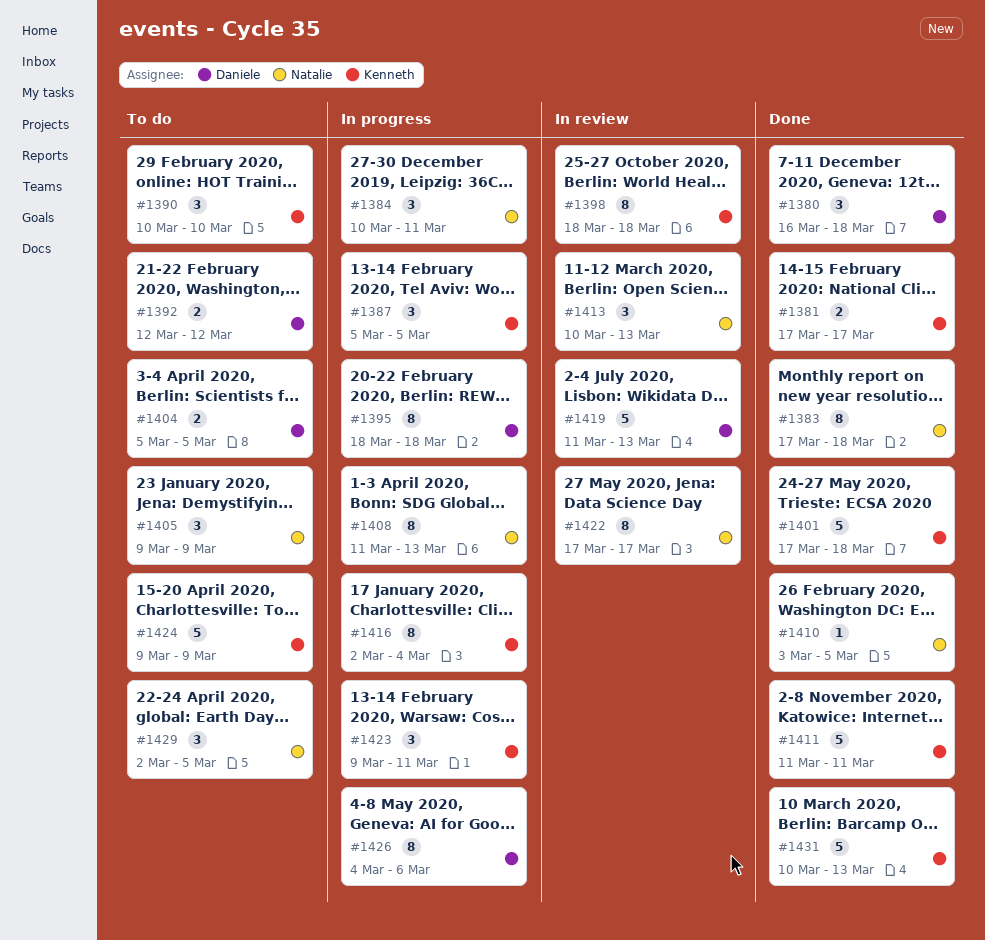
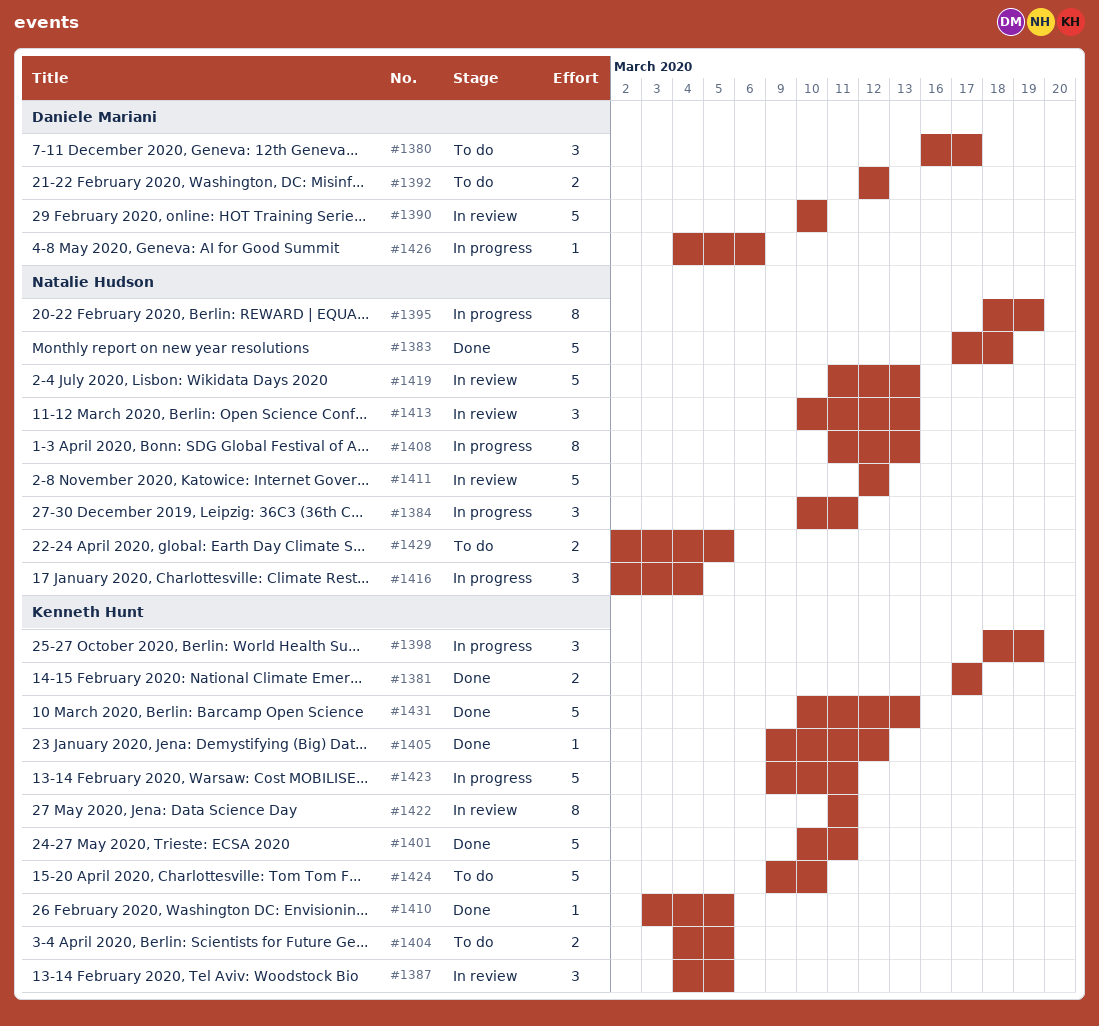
#1380, status: Done -> To do
#1380, due: Mar 18 -> Mar 17
#1383, estimate: 8 -> 5
#1387, status: In progress -> In review
#1387, start: Mar 5 -> Mar 4
#1390, status: To do -> In review
#1390, owner: Kenneth Hunt -> Daniele Mariani
#1390, estimate: 3 -> 5
#1395, owner: Daniele Mariani -> Natalie Hudson
#1395, due: Mar 18 -> Mar 19
#1398, status: In review -> In progress
#1398, estimate: 8 -> 3
#1398, due: Mar 18 -> Mar 19
#1401, start: Mar 17 -> Mar 10
#1401, due: Mar 18 -> Mar 11
#1404, owner: Daniele Mariani -> Kenneth Hunt
#1404, start: Mar 5 -> Mar 4
#1405, status: To do -> Done
#1405, owner: Natalie Hudson -> Kenneth Hunt
#1405, estimate: 3 -> 1
#1405, due: Mar 9 -> Mar 12
#1410, owner: Natalie Hudson -> Kenneth Hunt
#1411, status: Done -> In review
#1411, owner: Kenneth Hunt -> Natalie Hudson
#1411, start: Mar 11 -> Mar 12
#1411, due: Mar 11 -> Mar 12
#1416, owner: Kenneth Hunt -> Natalie Hudson
#1416, estimate: 8 -> 3
#1419, owner: Daniele Mariani -> Natalie Hudson
#1422, owner: Natalie Hudson -> Kenneth Hunt
#1422, start: Mar 17 -> Mar 11
#1422, due: Mar 17 -> Mar 11
#1423, estimate: 3 -> 5
#1424, due: Mar 9 -> Mar 10
#1426, estimate: 8 -> 1
#1429, estimate: 3 -> 2

